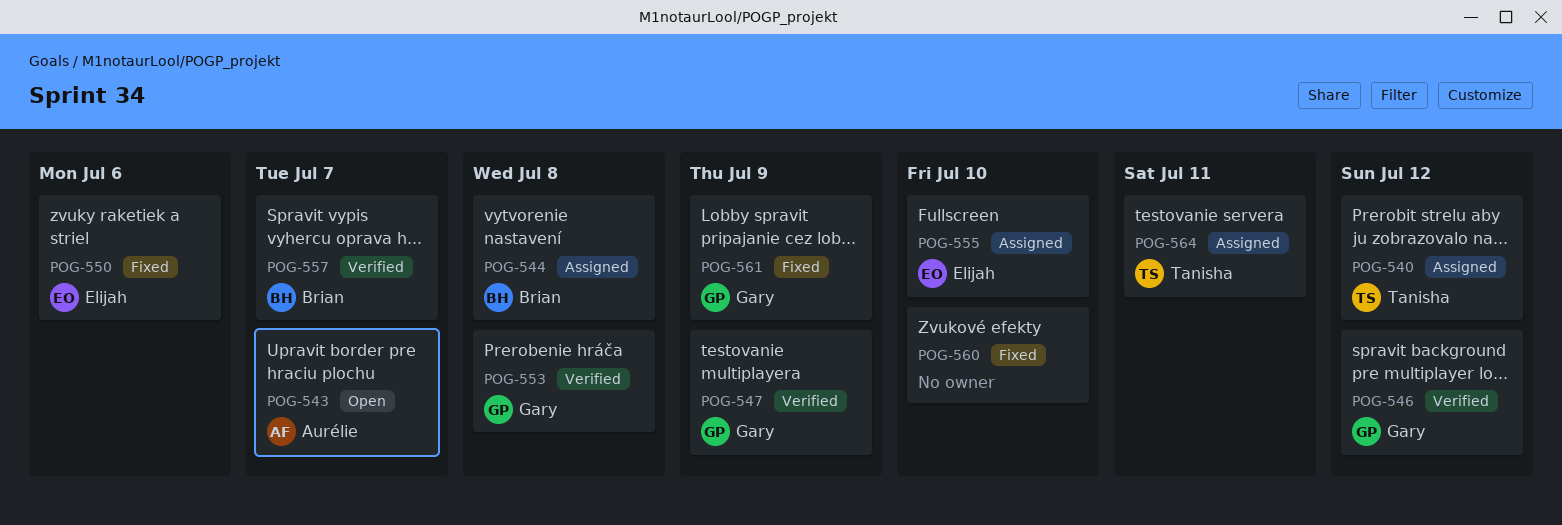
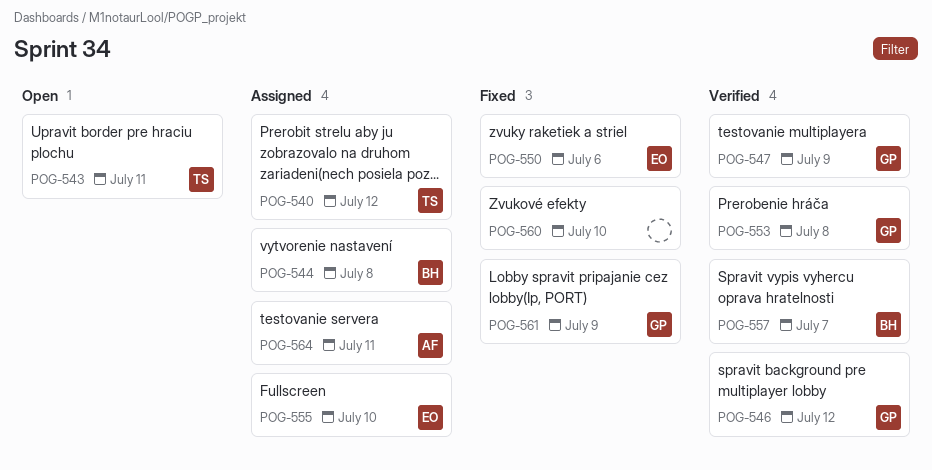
POG-543, owner: Aurélie -> Tanisha
POG-543, due: Jul 7 -> Jul 11
POG-564, owner: Tanisha -> Aurélie

